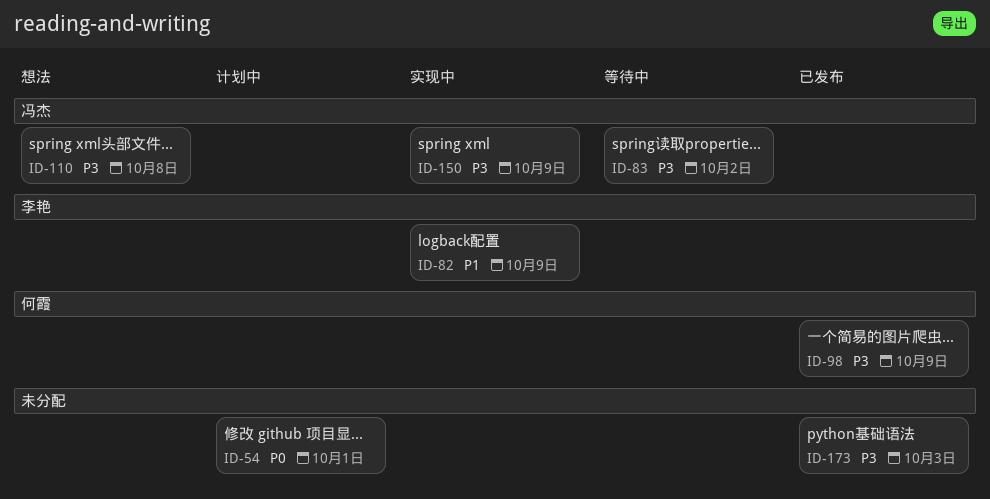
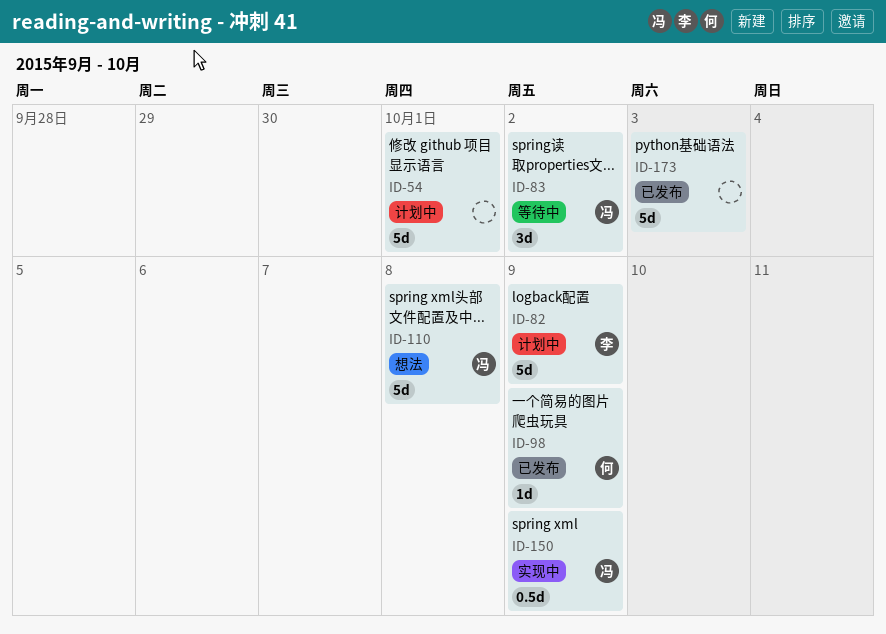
ID-82, status: 实现中 -> 计划中

